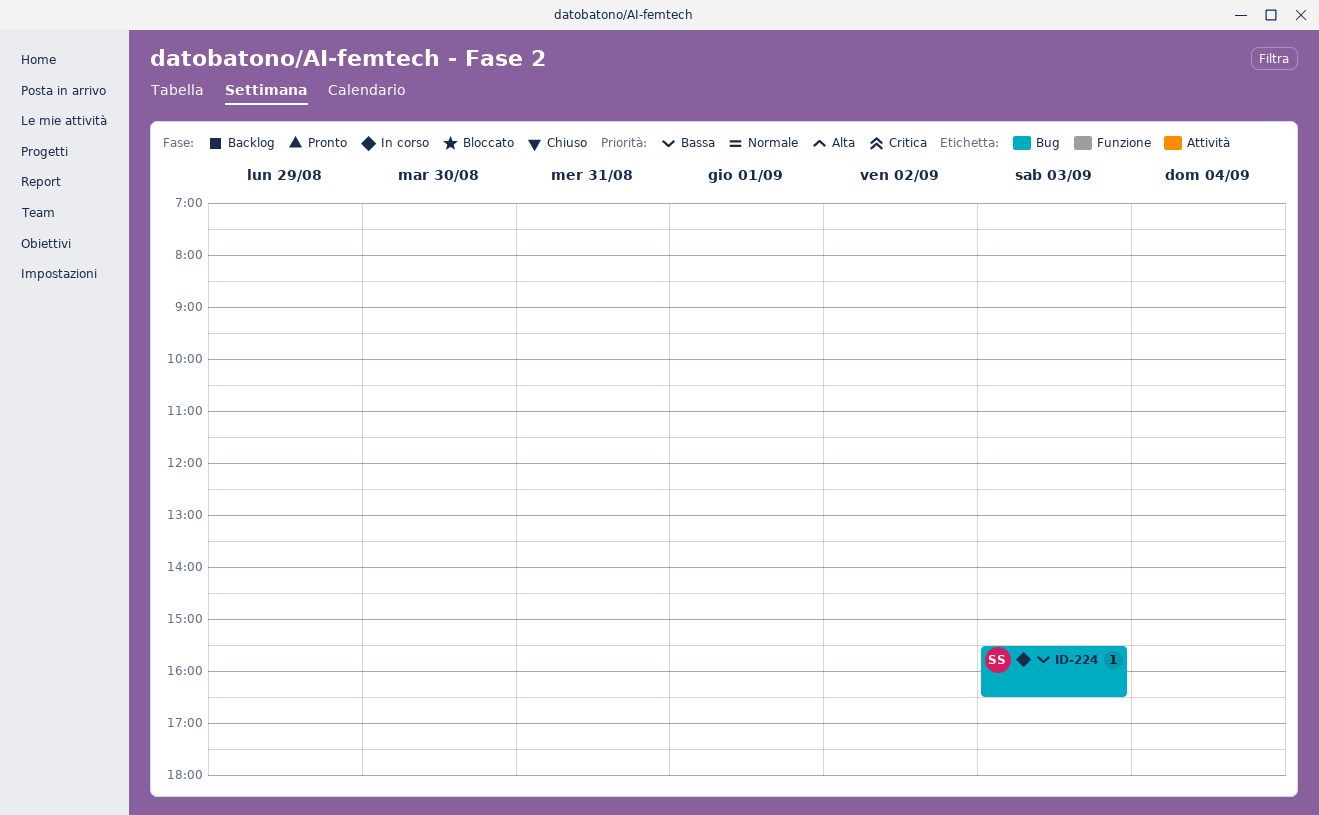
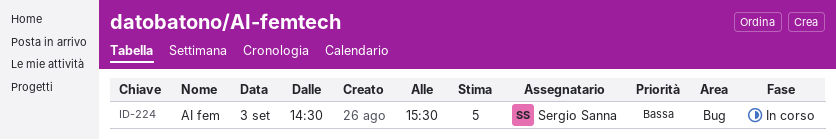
ID-224, estimate: 1 -> 5
ID-224, begins: 15:30 -> 14:30
ID-224, ends: 16:30 -> 15:30

